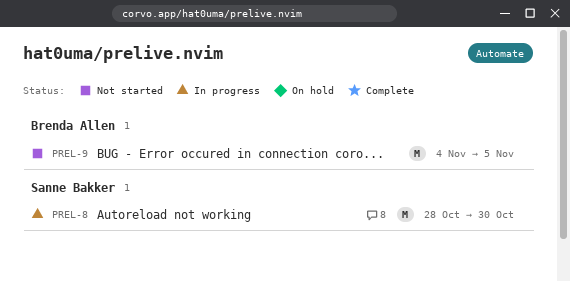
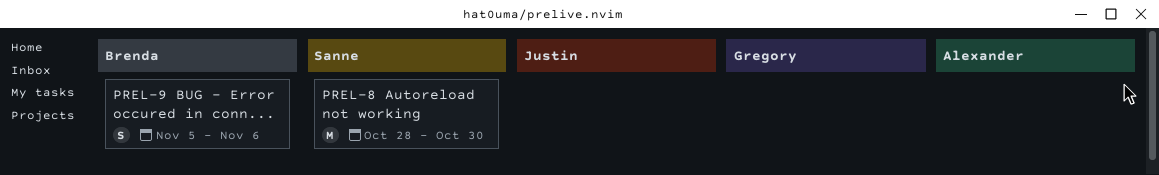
PREL-9, estimate: M -> S
PREL-9, start: Nov 4 -> Nov 5
PREL-9, due: Nov 5 -> Nov 6

